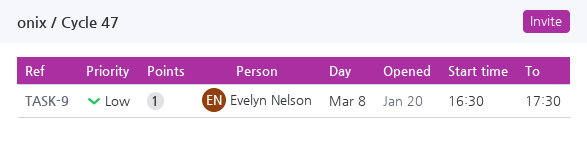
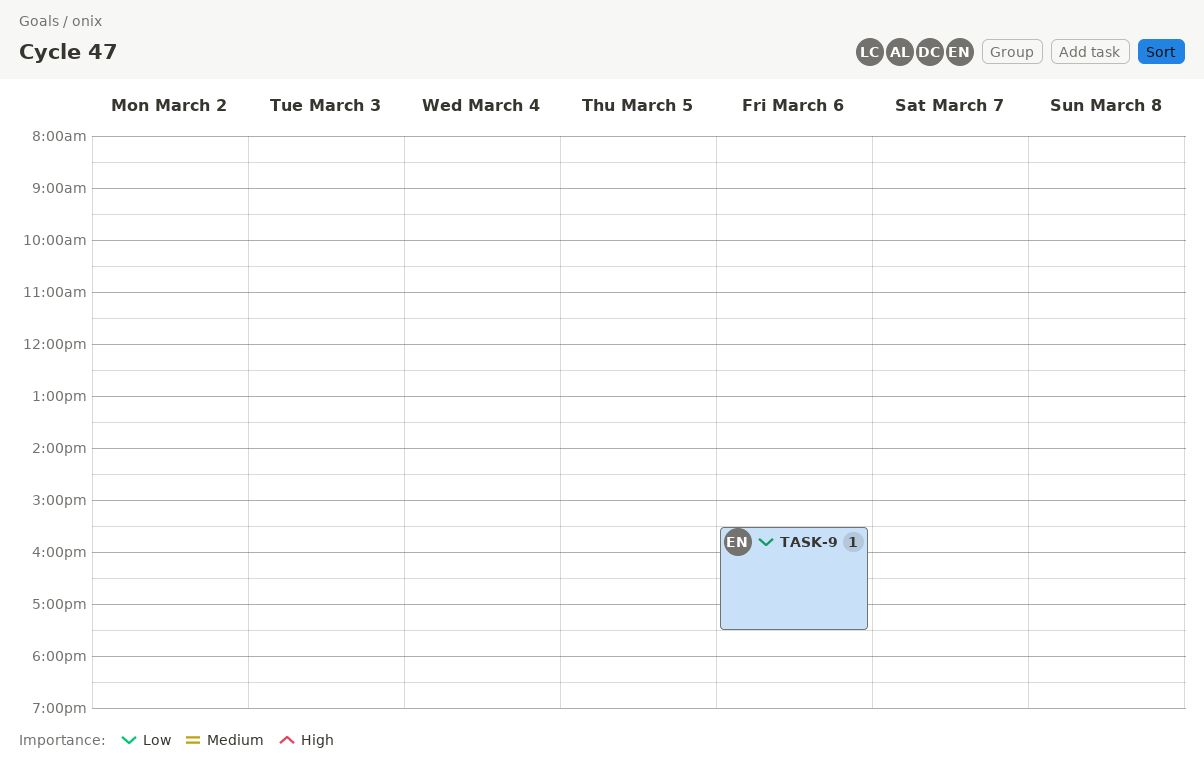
TASK-9, day: Mar 8 -> Mar 6
TASK-9, begins: 16:30 -> 15:30

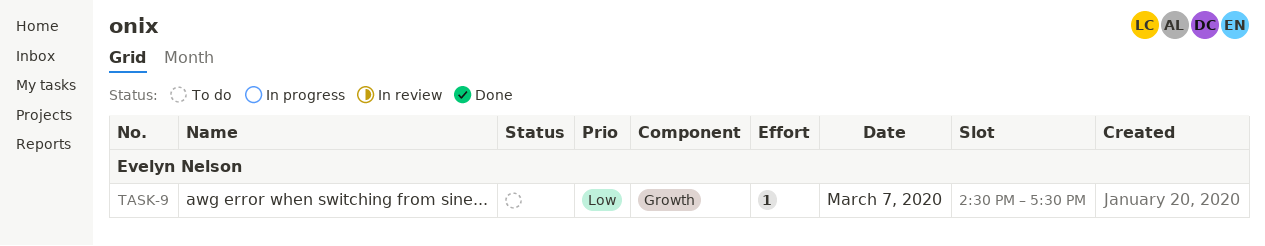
TASK-9, day: Mar 6 -> Mar 7
TASK-9, begins: 15:30 -> 14:30

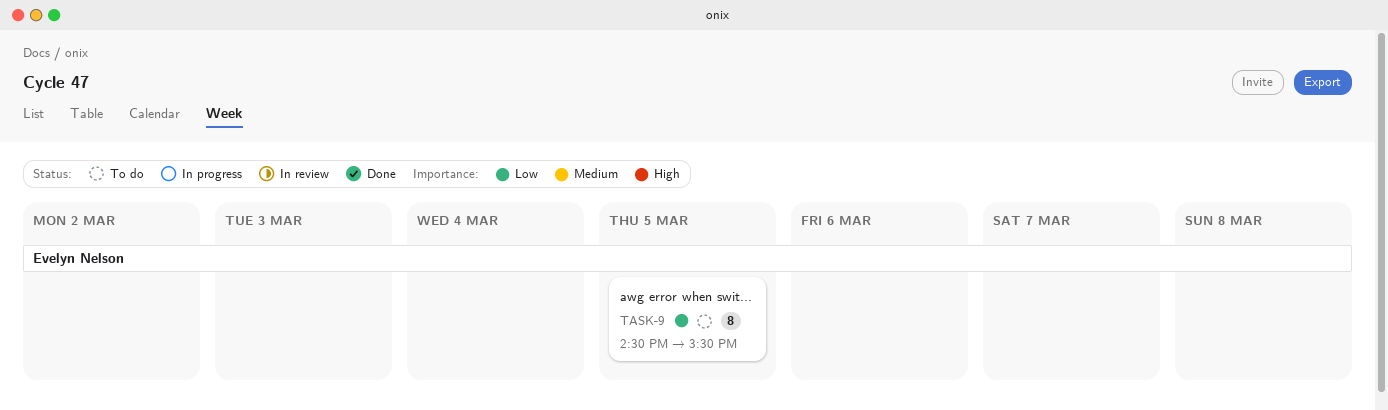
TASK-9, estimate: 1 -> 8
TASK-9, day: Mar 7 -> Mar 5
TASK-9, ends: 17:30 -> 15:30

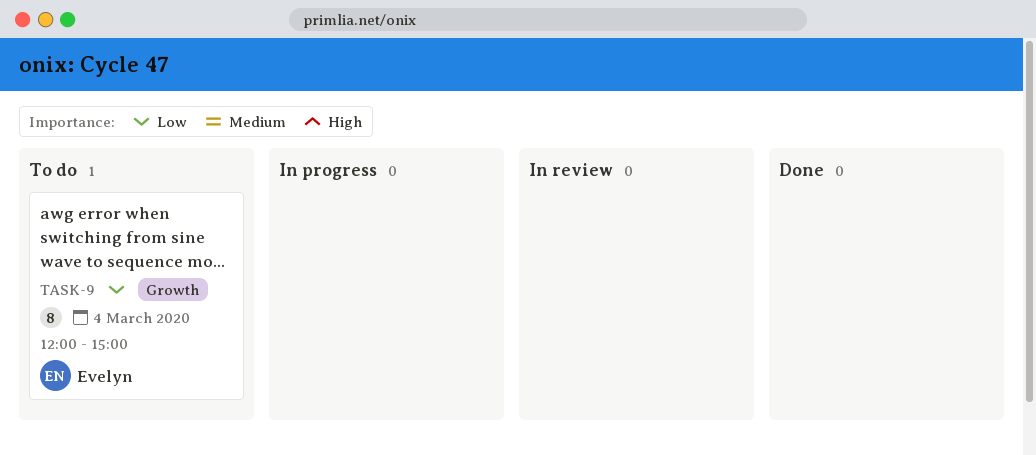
TASK-9, day: Mar 5 -> Mar 4
TASK-9, begins: 14:30 -> 12:00
TASK-9, ends: 15:30 -> 15:00

